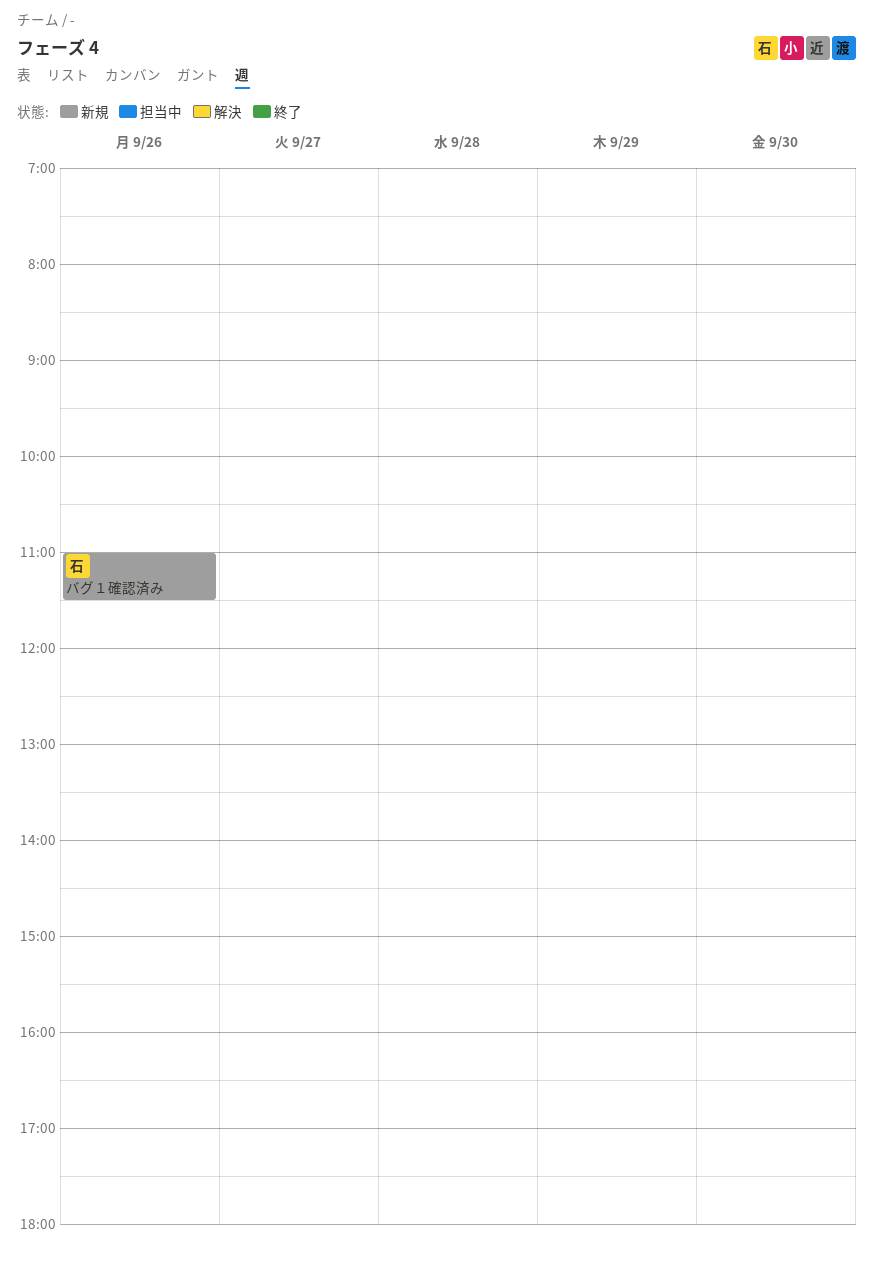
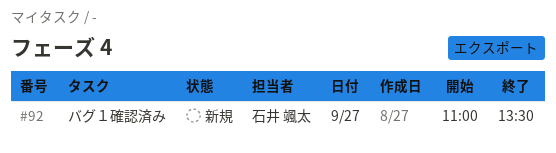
バグ１確認済み, day: Sep 26 -> Sep 27
バグ１確認済み, ends: 11:30 -> 13:30

